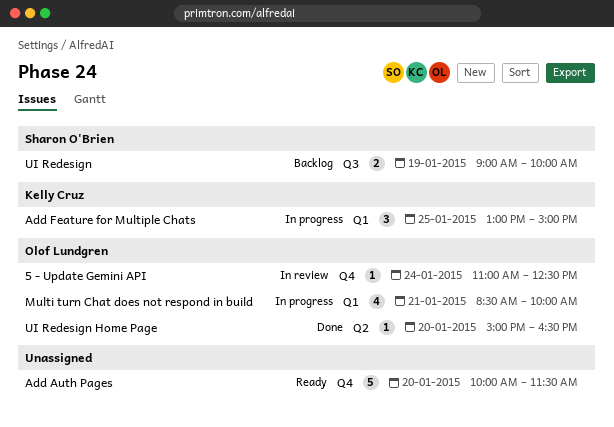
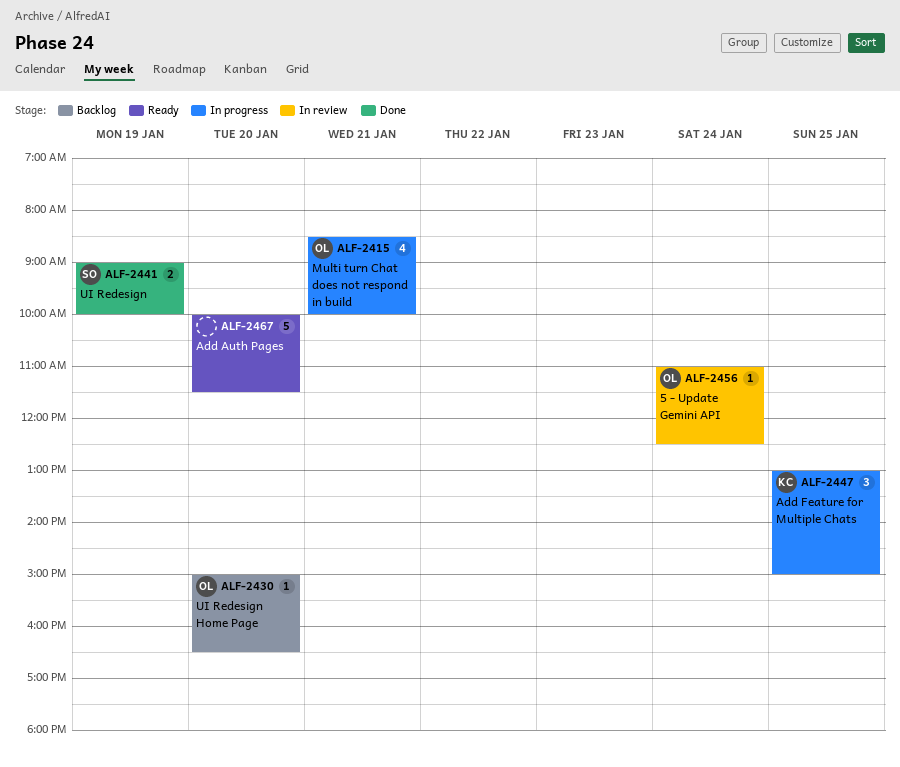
UI Redesign, status: Backlog -> Done
UI Redesign Home Page, status: Done -> Backlog

